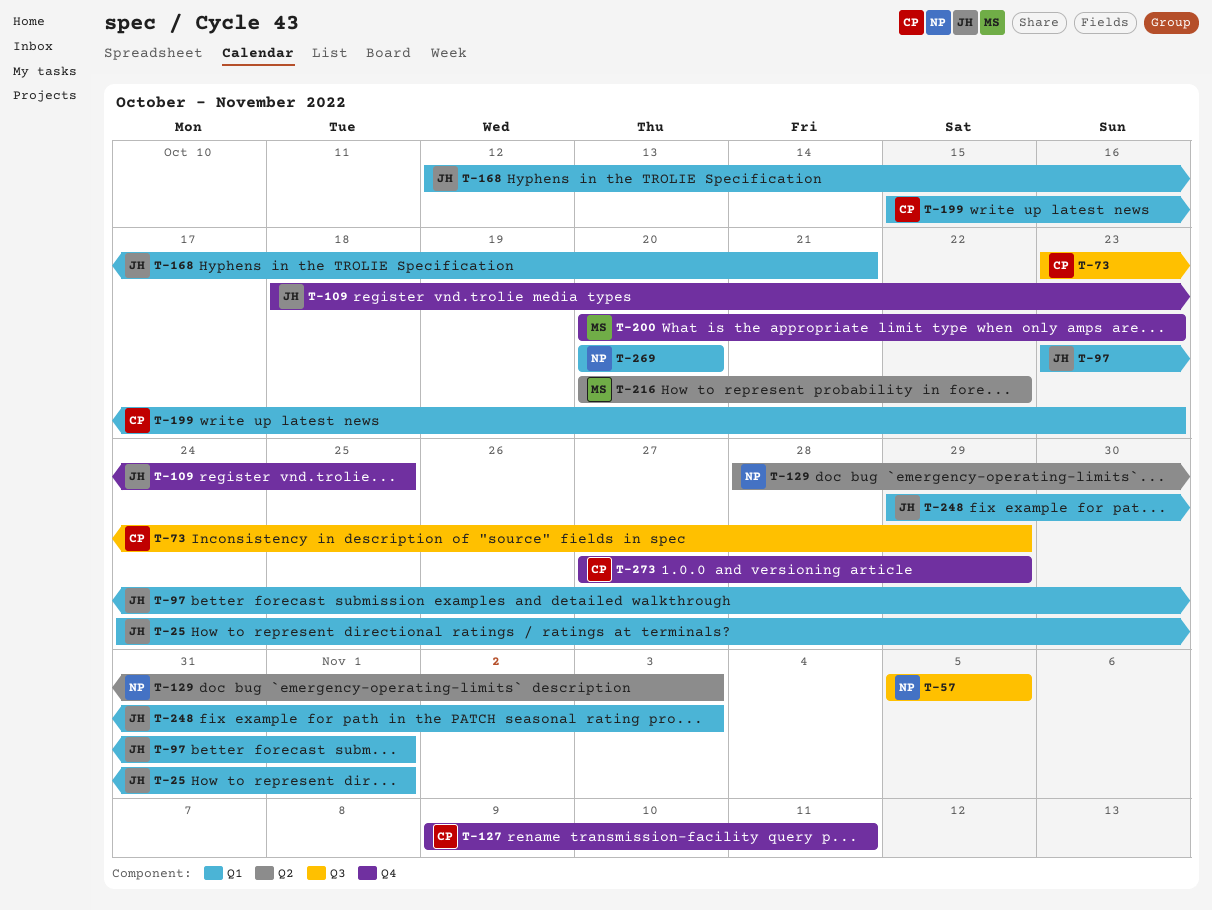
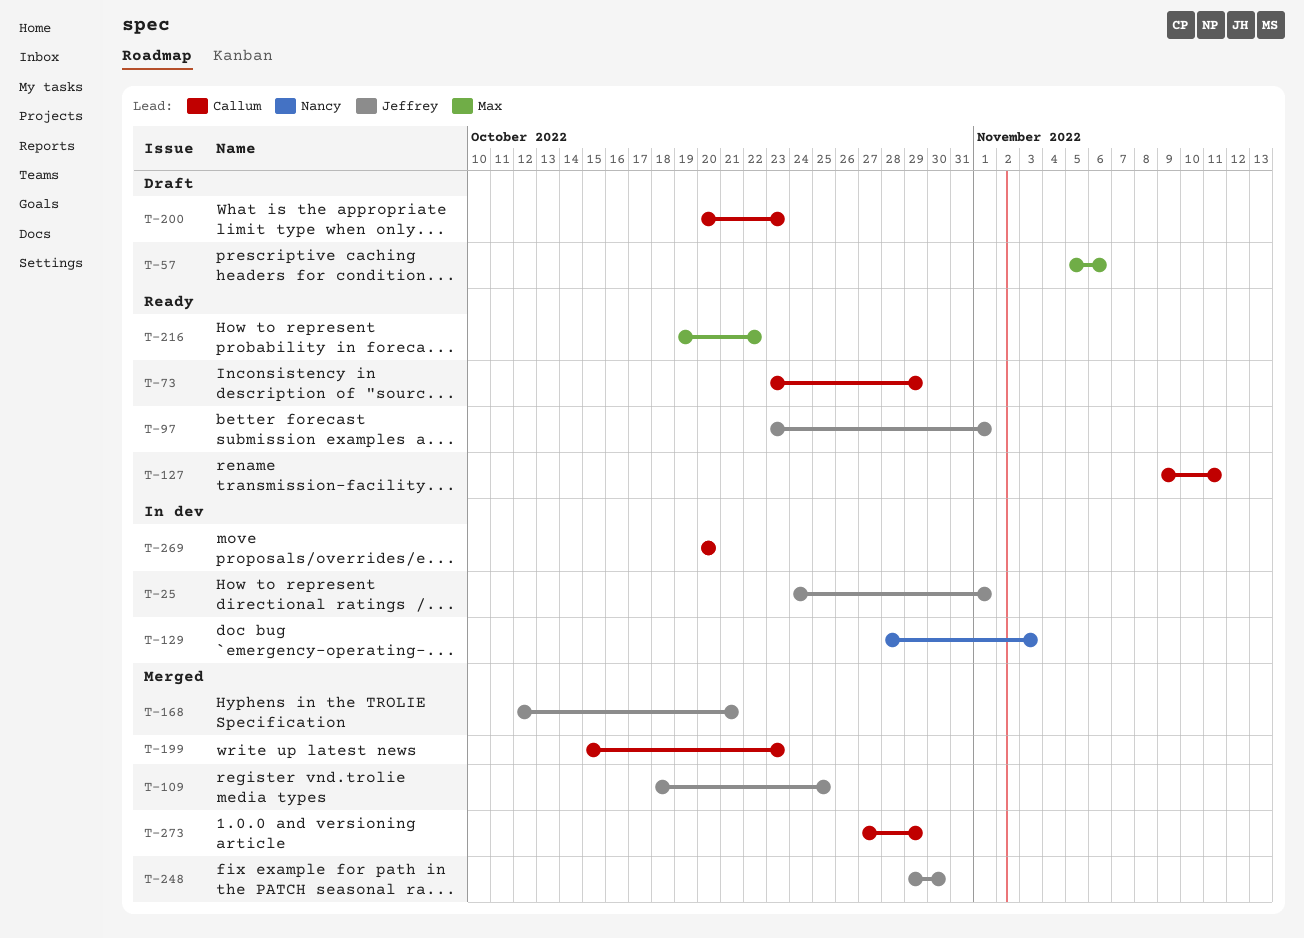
T-57, owner: Nancy -> Max
T-57, due: Nov 5 -> Nov 6
T-200, owner: Max -> Callum
T-216, start: Oct 20 -> Oct 19
T-248, due: Nov 3 -> Oct 30
T-269, owner: Nancy -> Callum

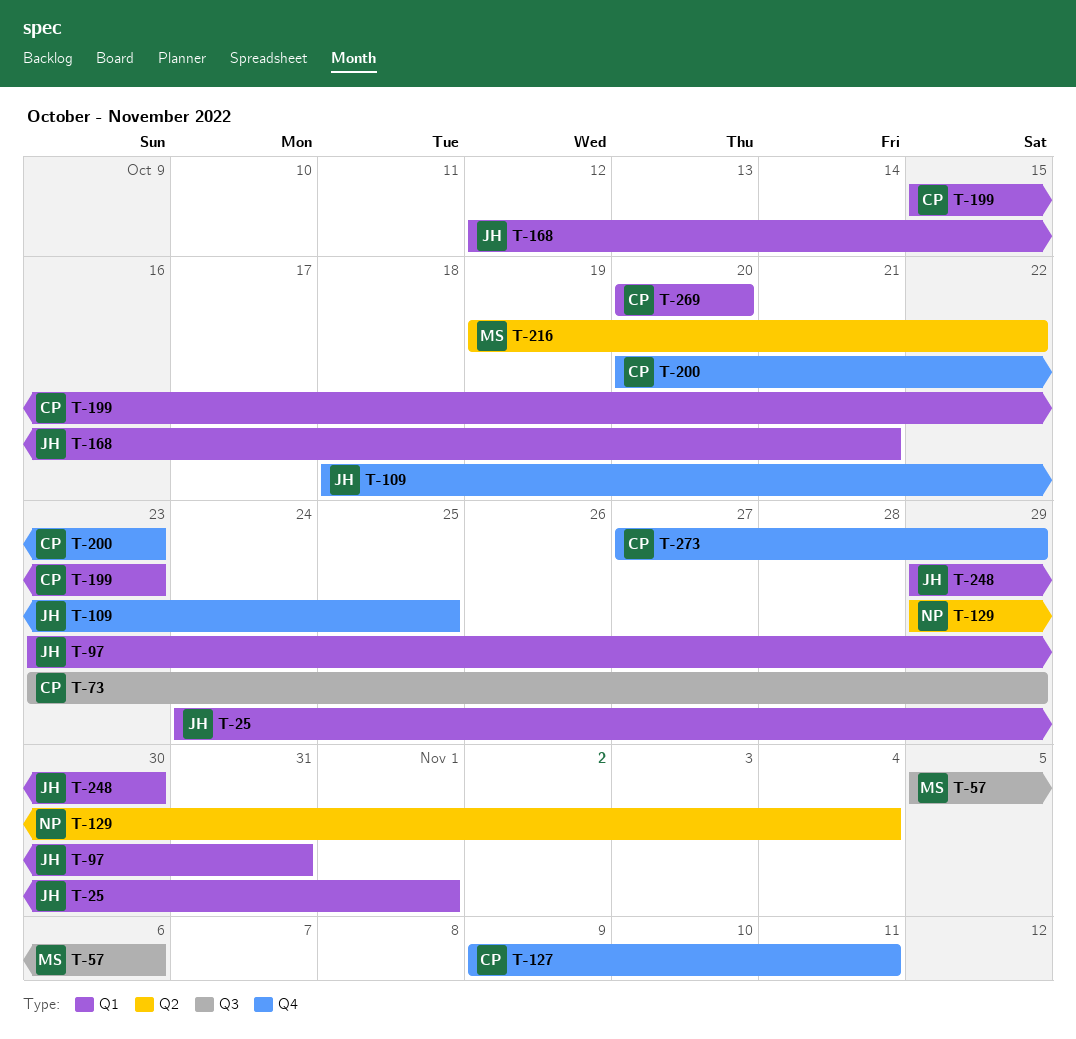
T-97, due: Nov 1 -> Oct 31
T-129, start: Oct 28 -> Oct 29
T-129, due: Nov 3 -> Nov 4

